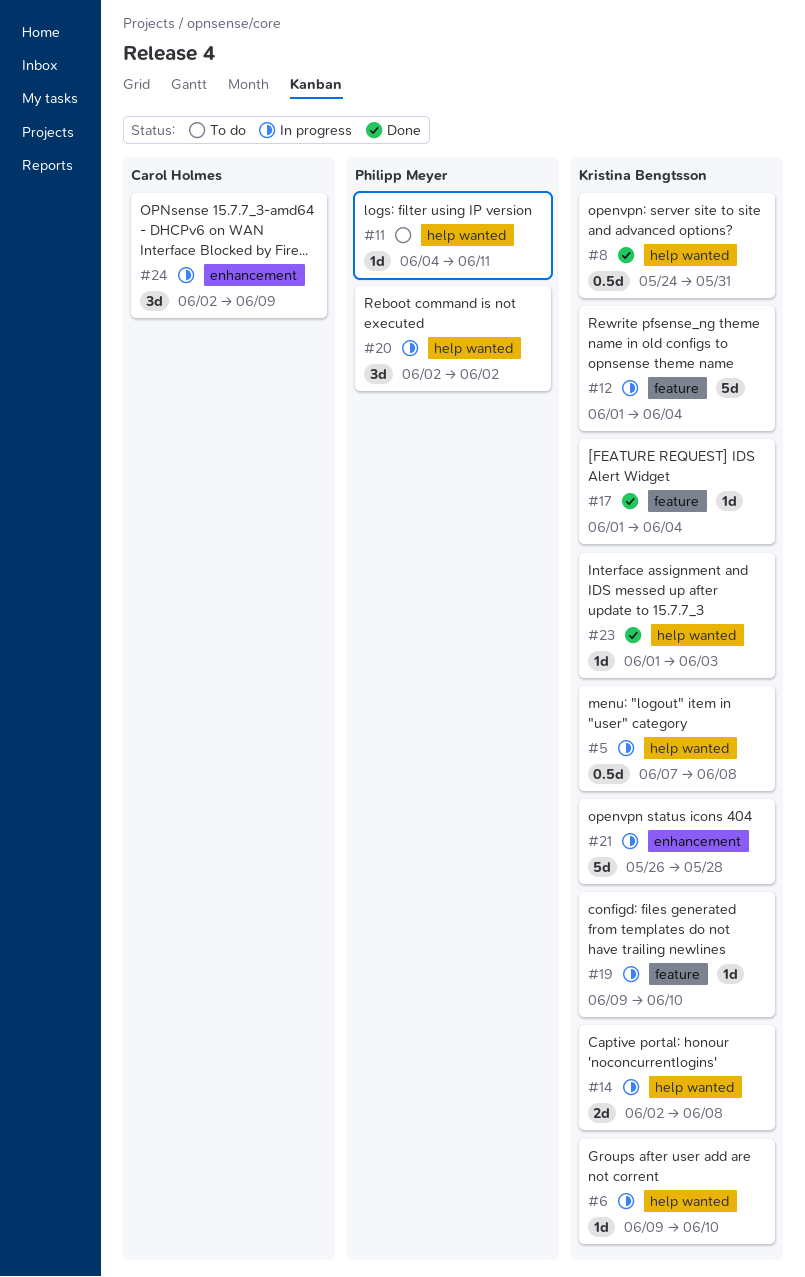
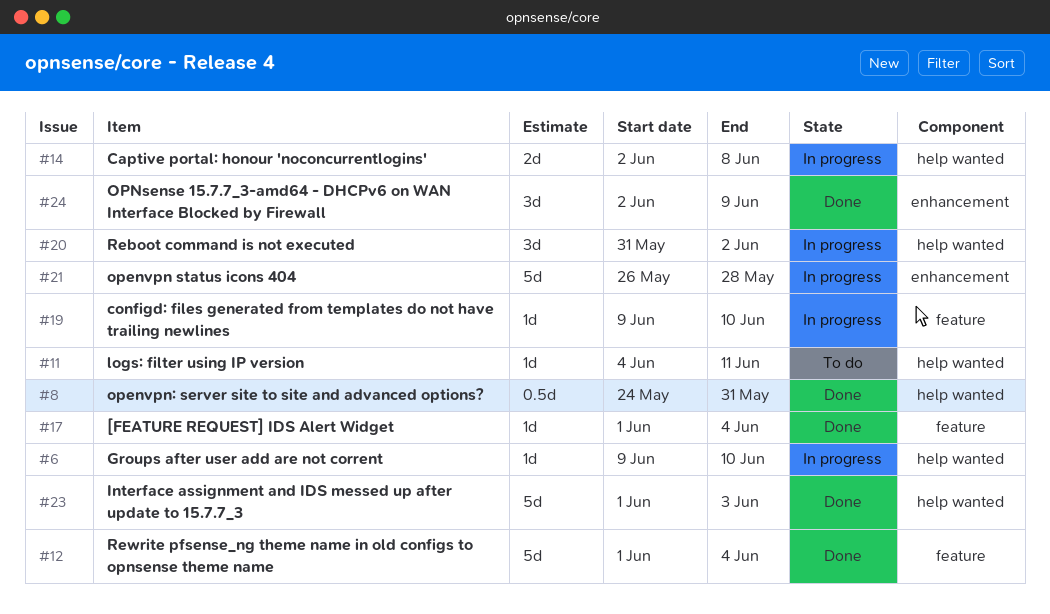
#5: present -> none
#12, status: In progress -> Done
#20, start: Jun 2 -> May 31
#23, estimate: 1d -> 5d
#24, status: In progress -> Done

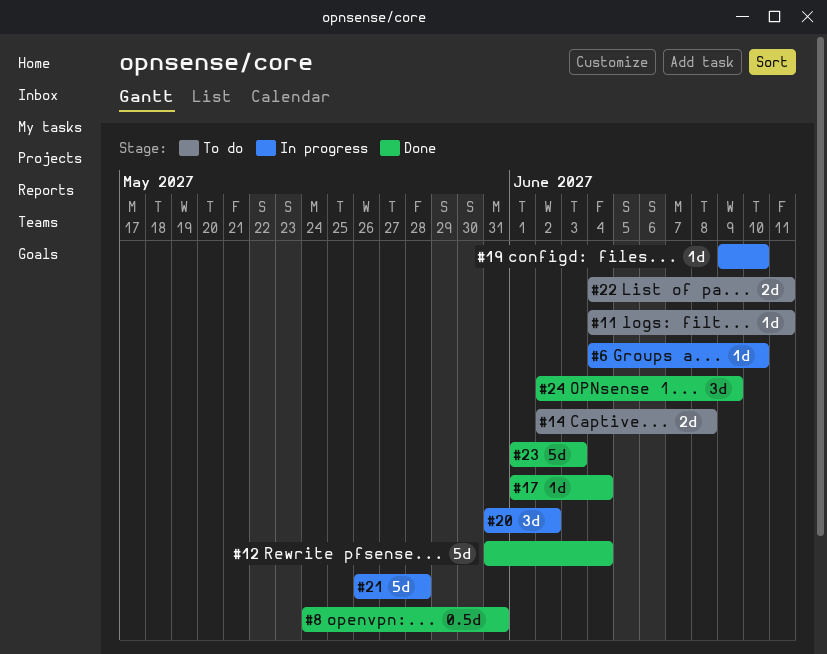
#6, start: Jun 9 -> Jun 4
#12, start: Jun 1 -> May 31
#14, status: In progress -> To do
#22: none -> present

